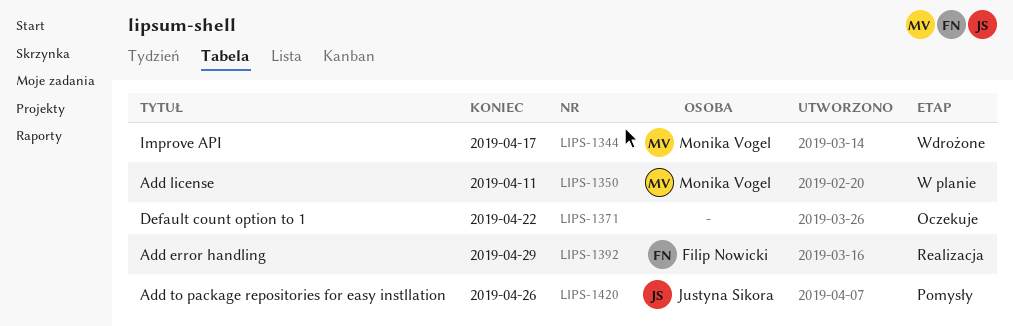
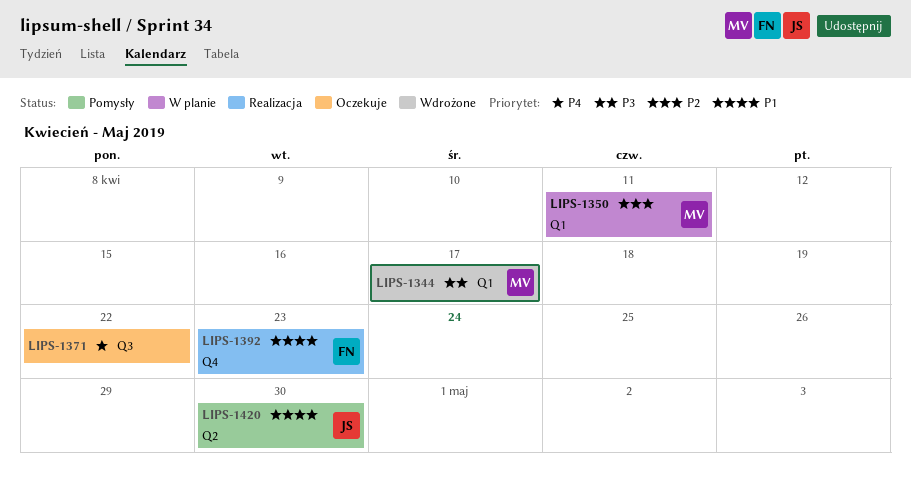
LIPS-1392, due: Apr 29 -> Apr 23
LIPS-1420, due: Apr 26 -> Apr 30

